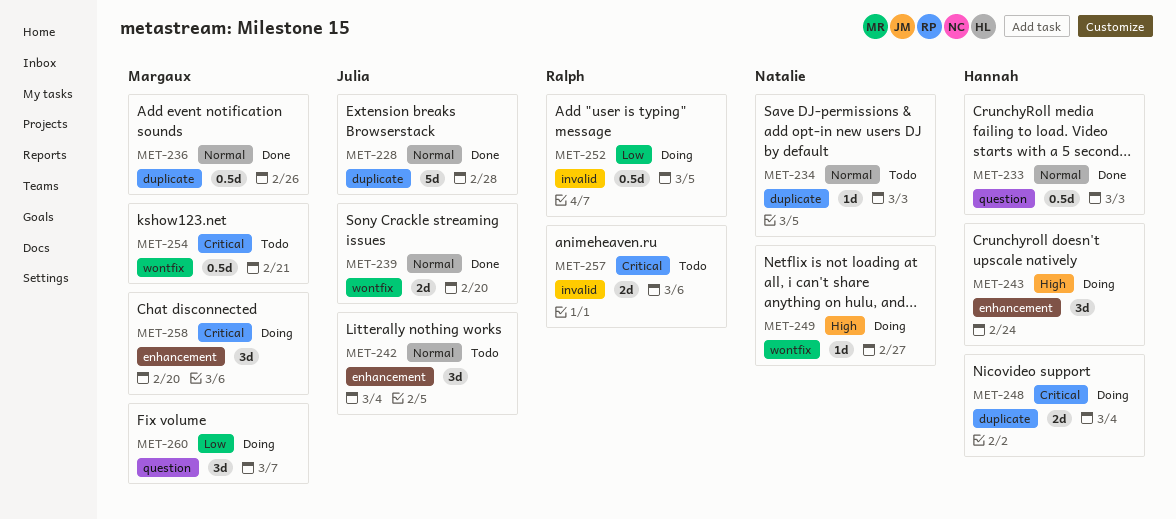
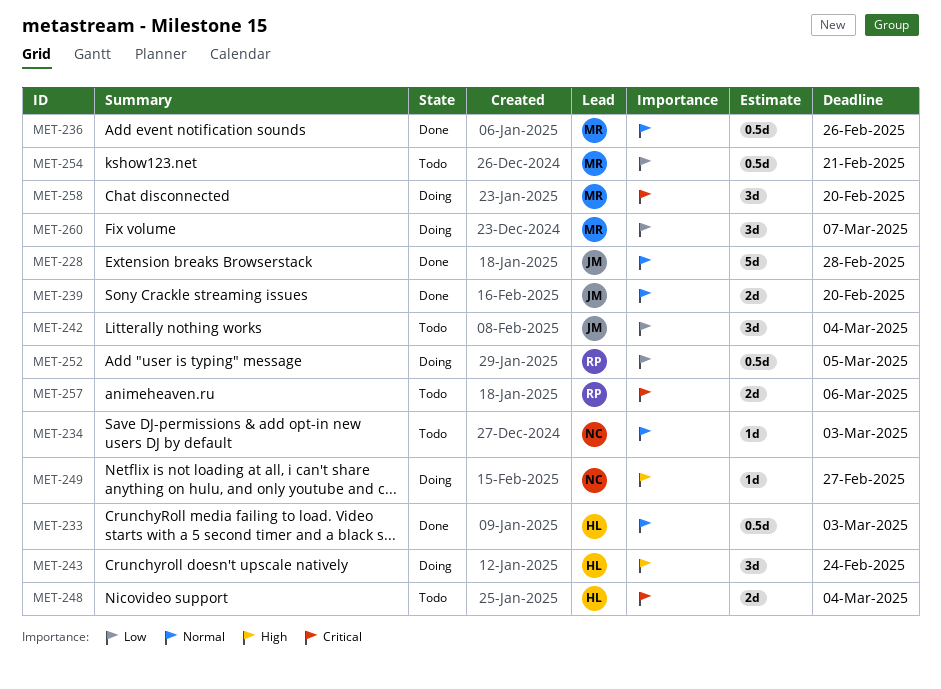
MET-242, priority: Normal -> Low
MET-248, status: Doing -> Todo
MET-254, priority: Critical -> Low

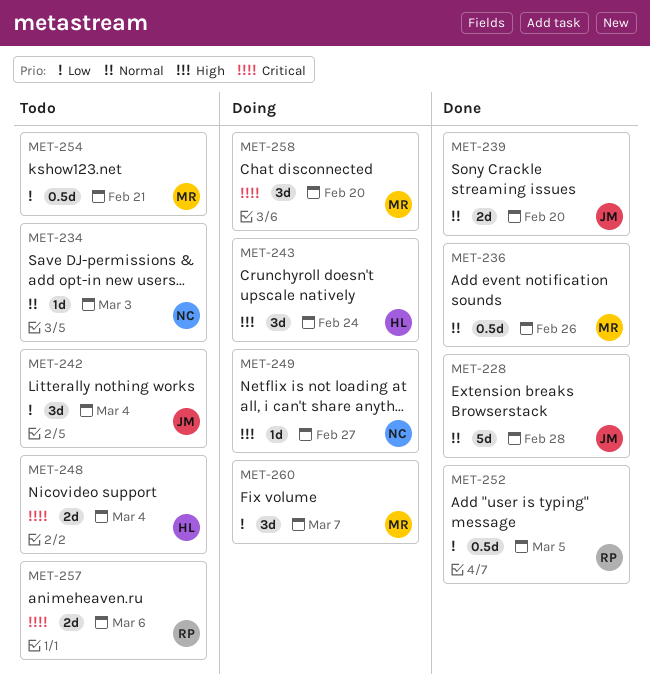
MET-233: present -> none
MET-252, status: Doing -> Done

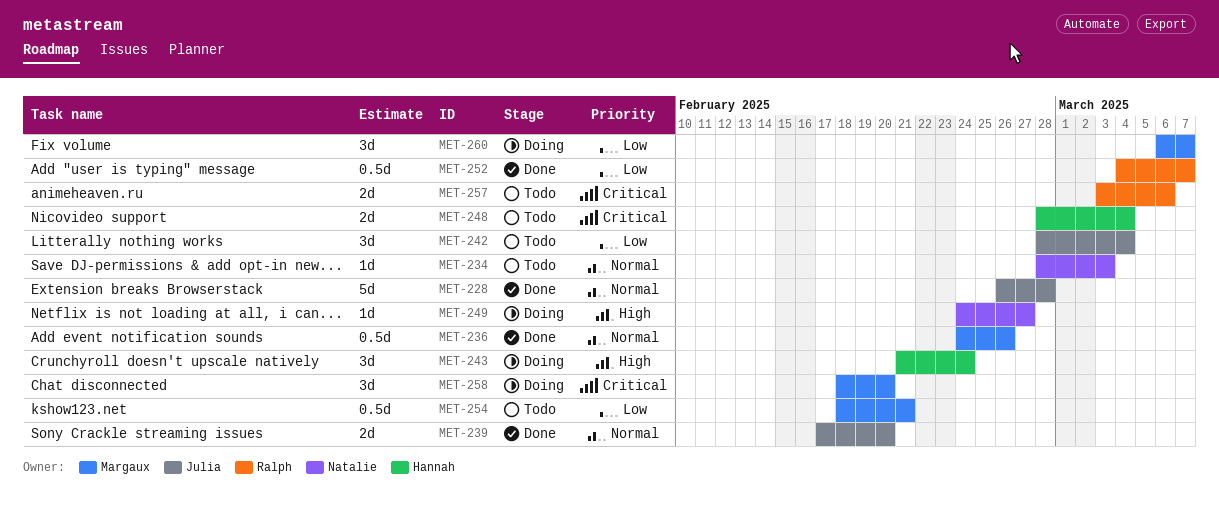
MET-252, due: Mar 5 -> Mar 7

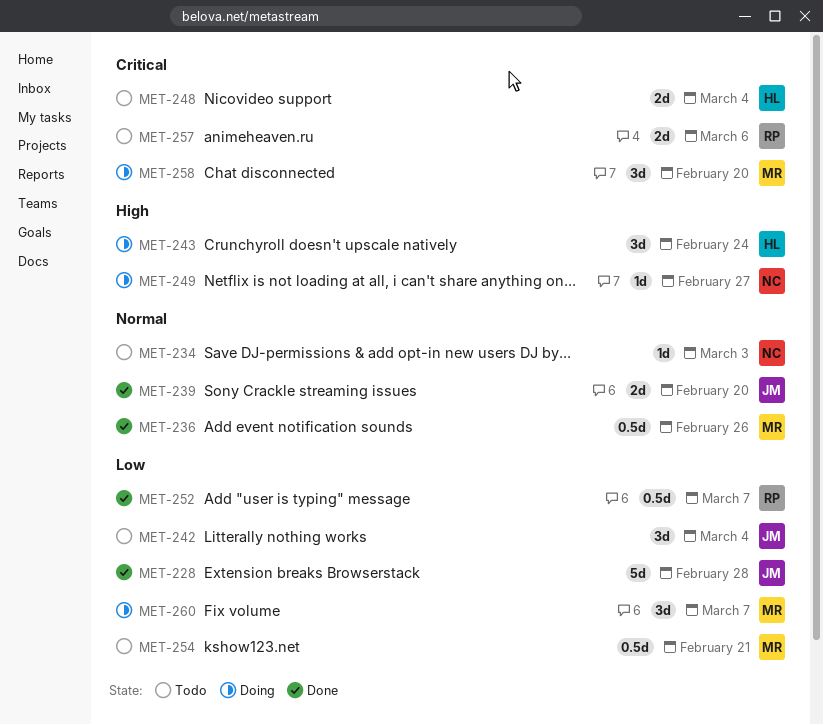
MET-228, priority: Normal -> Low

